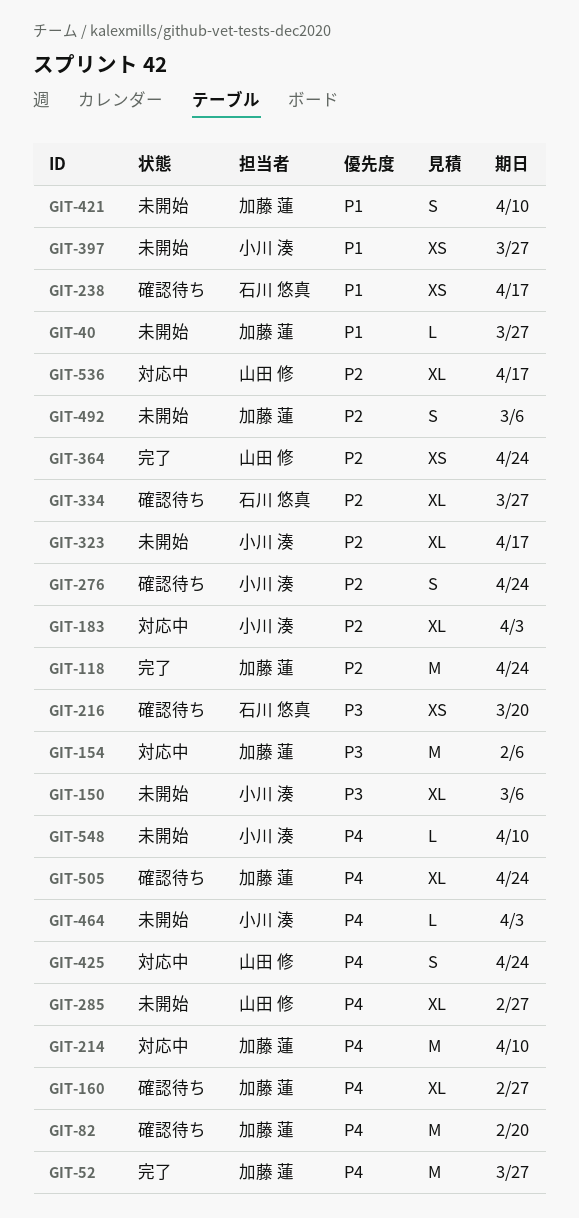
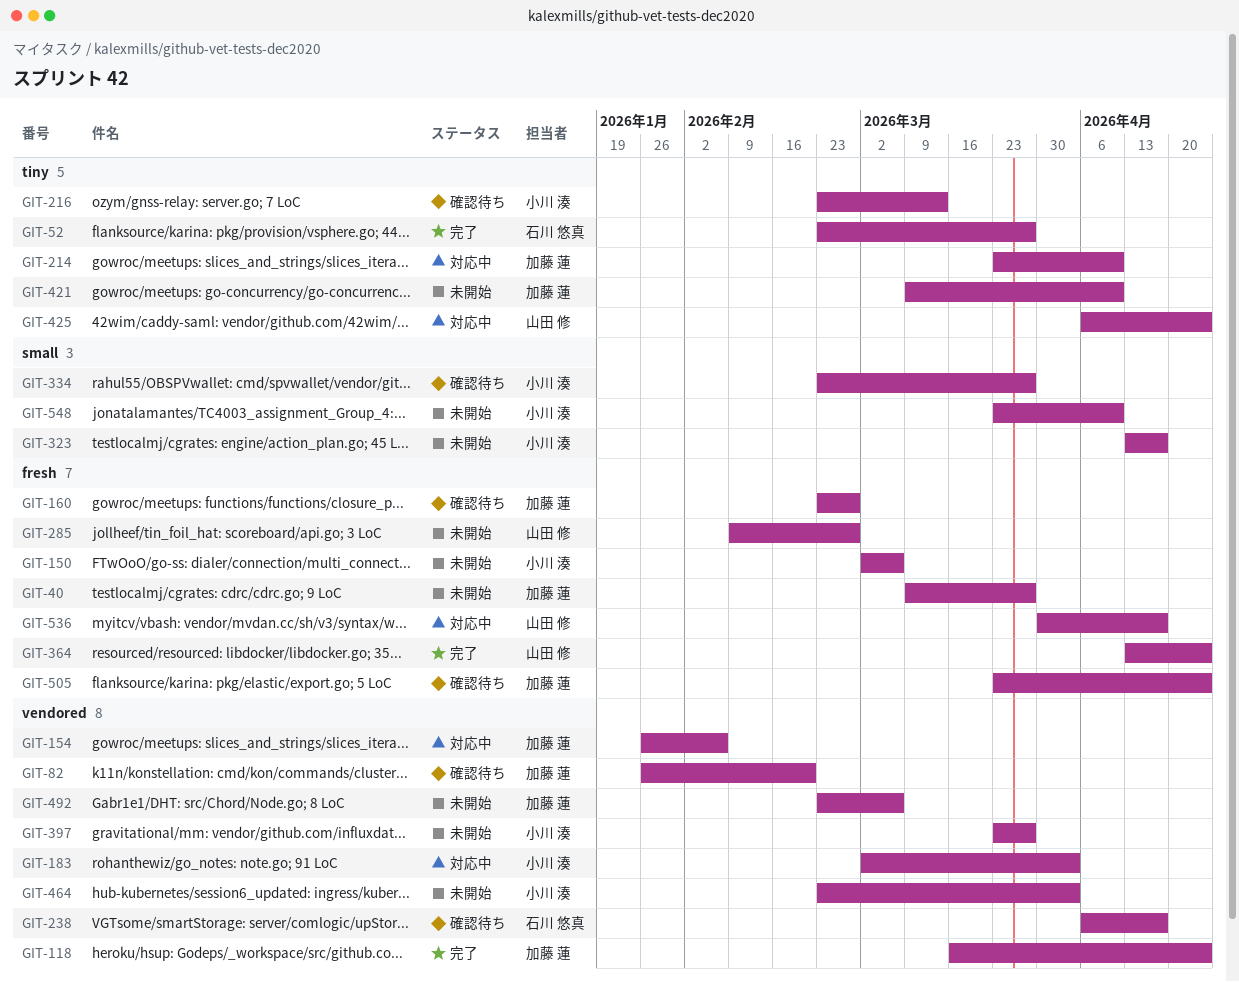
GIT-52, owner: 加藤 蓮 -> 石川 悠真
GIT-216, owner: 石川 悠真 -> 小川 湊
GIT-216, due: Mar 20 -> Mar 13
GIT-276: present -> none
GIT-334, owner: 石川 悠真 -> 小川 湊

